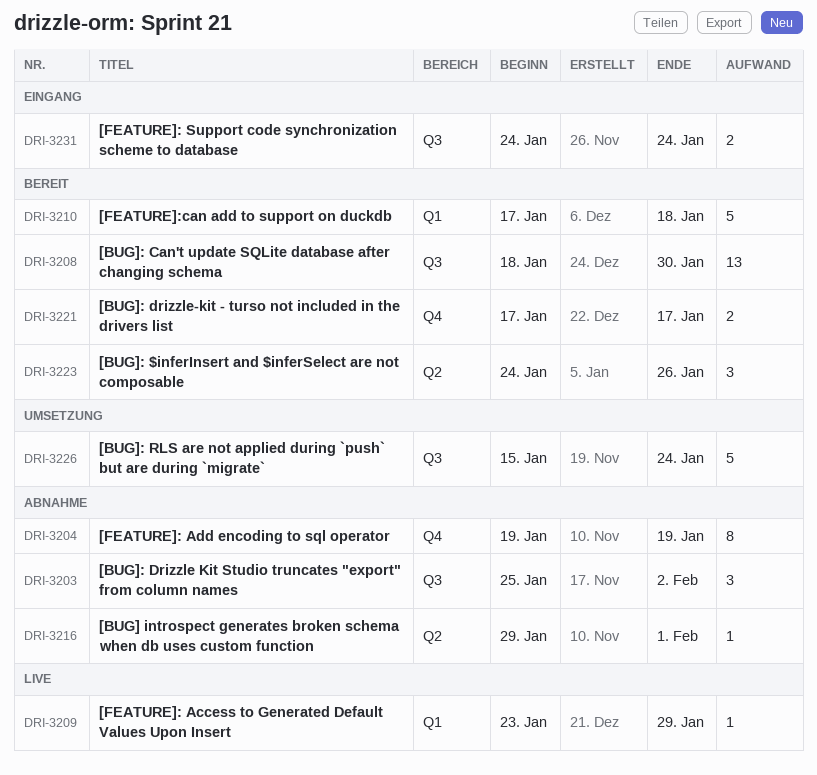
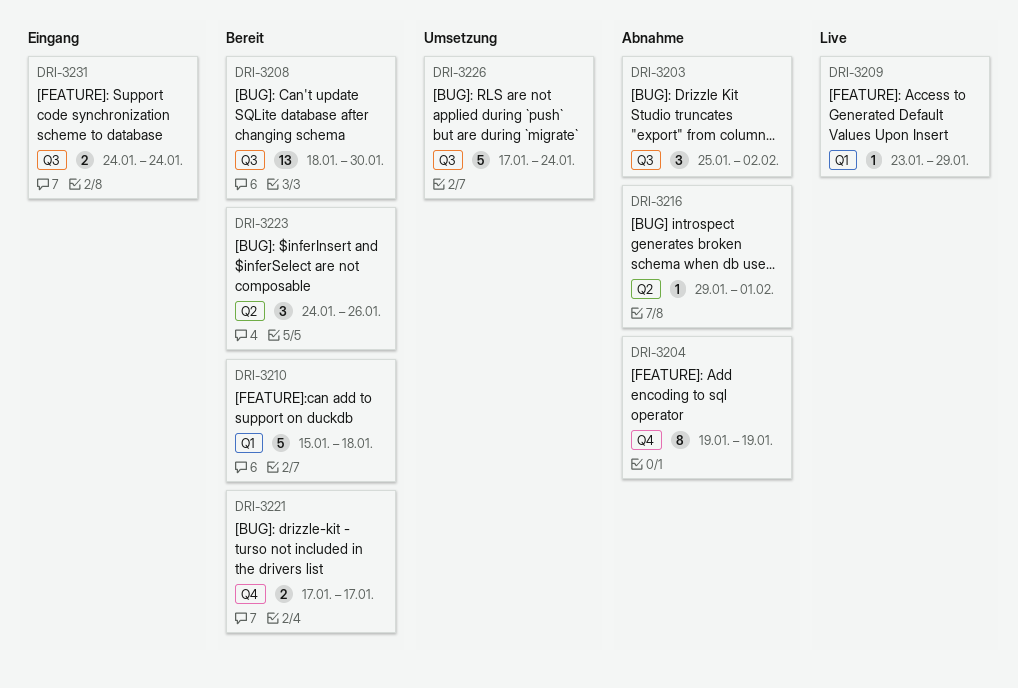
DRI-3210, start: Jan 17 -> Jan 15
DRI-3226, start: Jan 15 -> Jan 17

